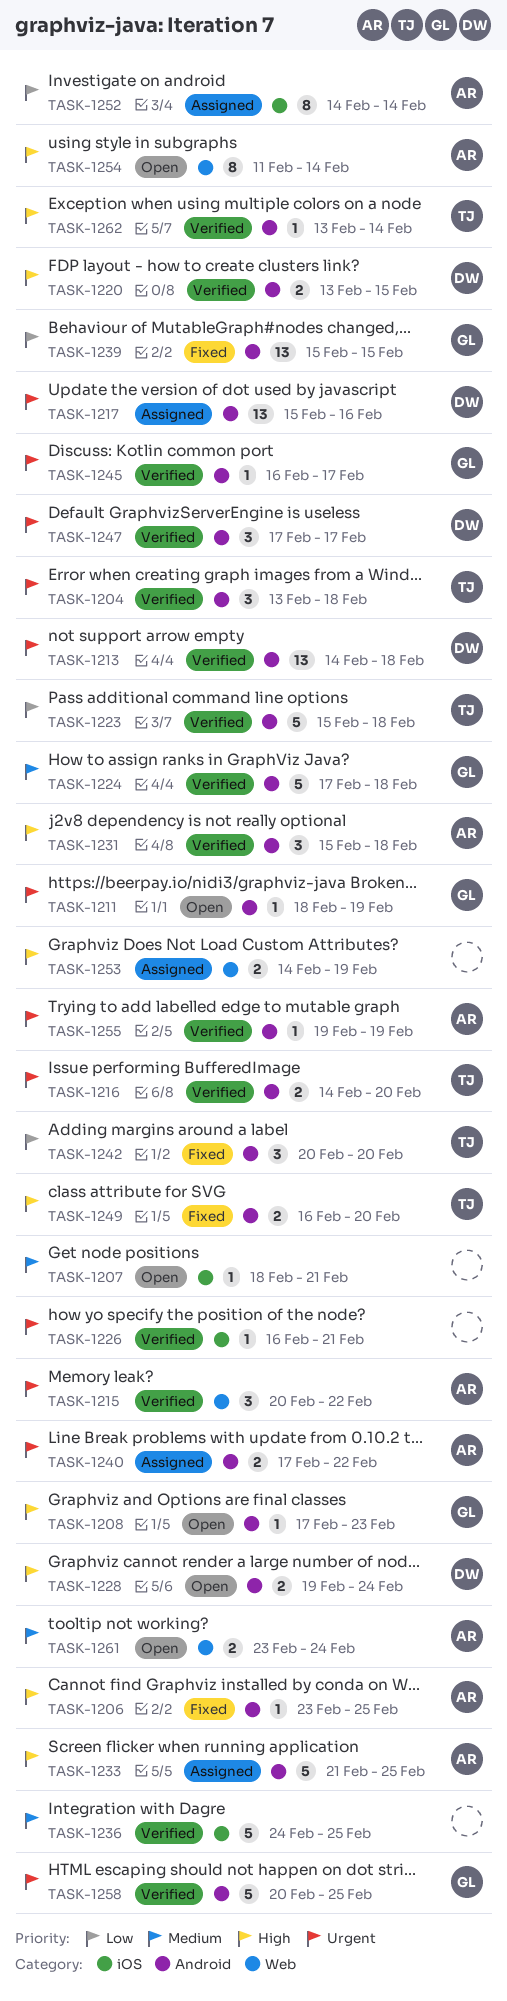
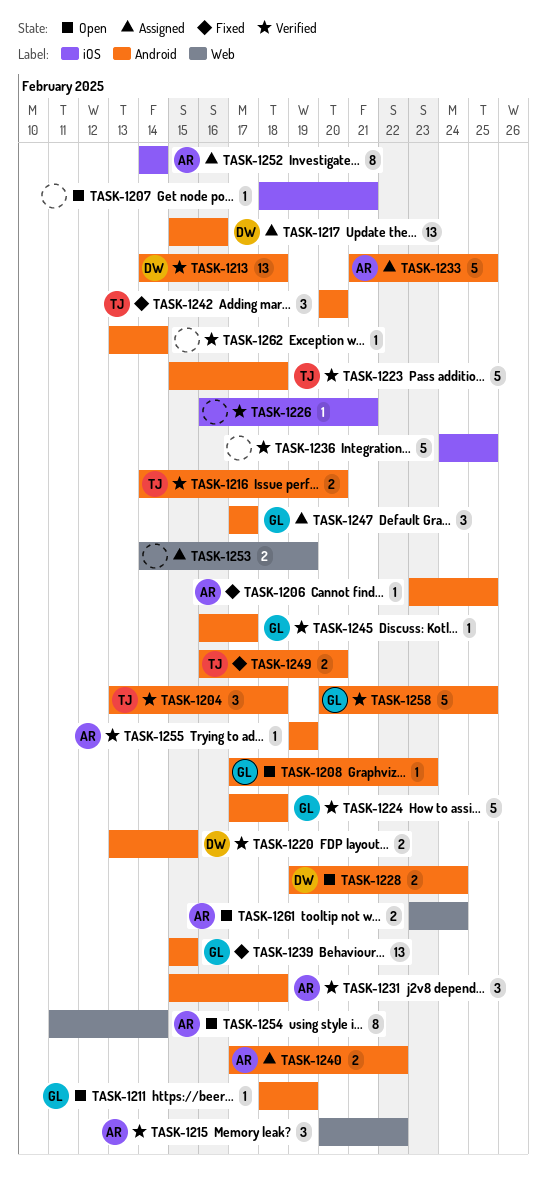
TASK-1247, status: Verified -> Assigned
TASK-1247, owner: DW -> GL
TASK-1262, owner: TJ -> none

